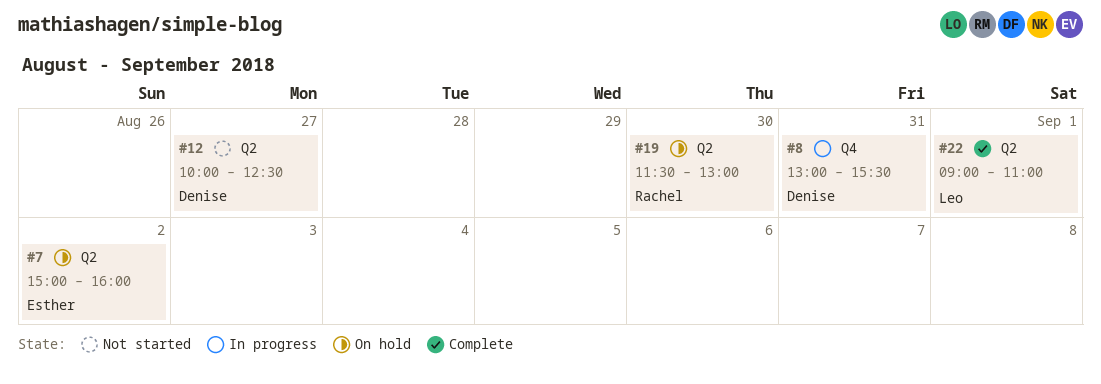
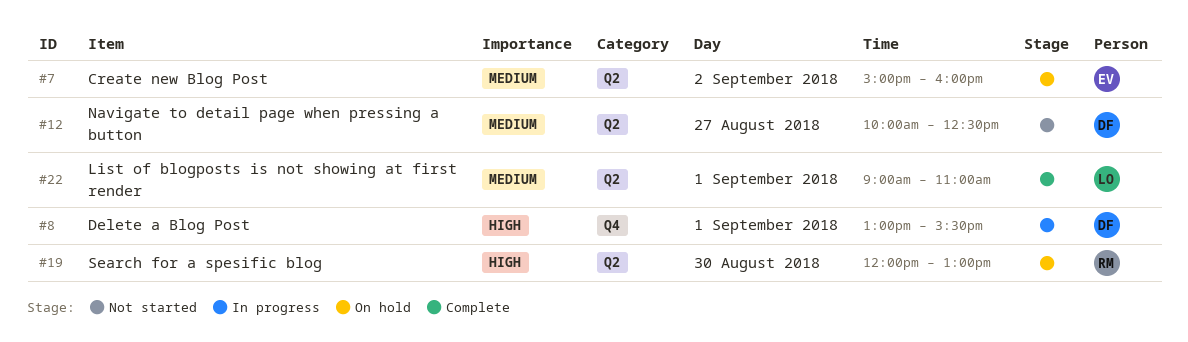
#8, day: Aug 31 -> Sep 1
#19, begins: 11:30 -> 12:00

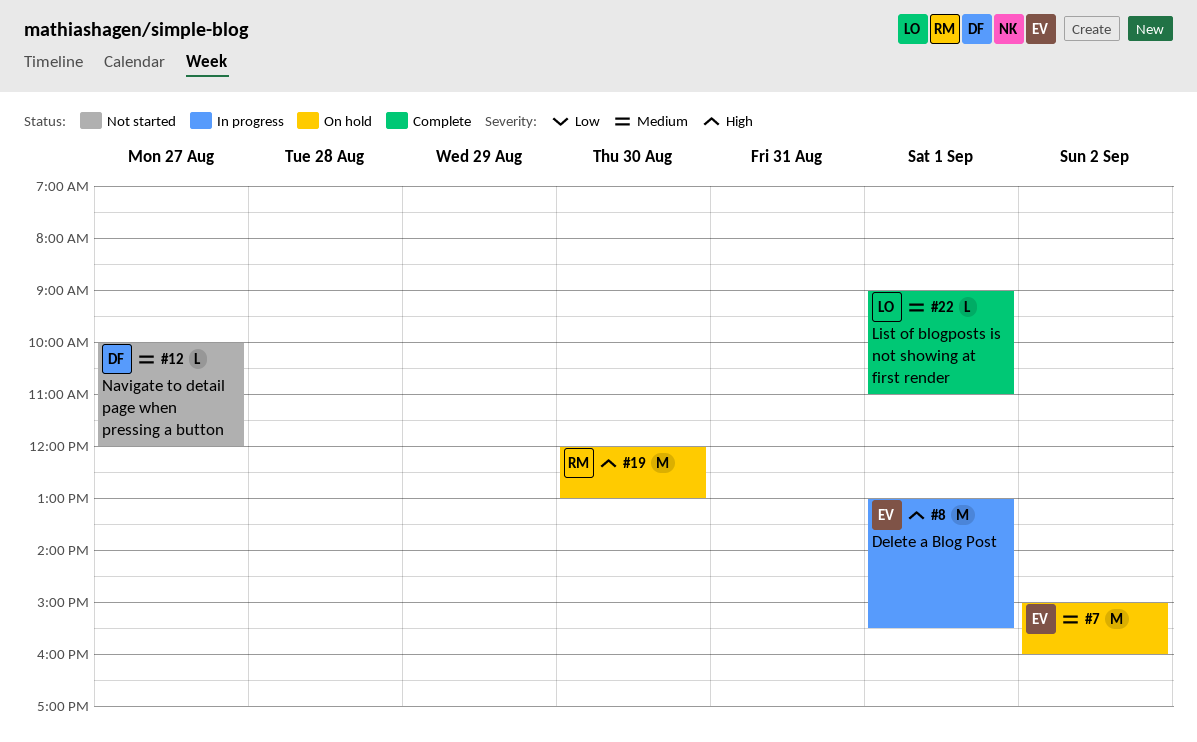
#8, owner: DF -> EV
#12, ends: 12:30 -> 12:00

